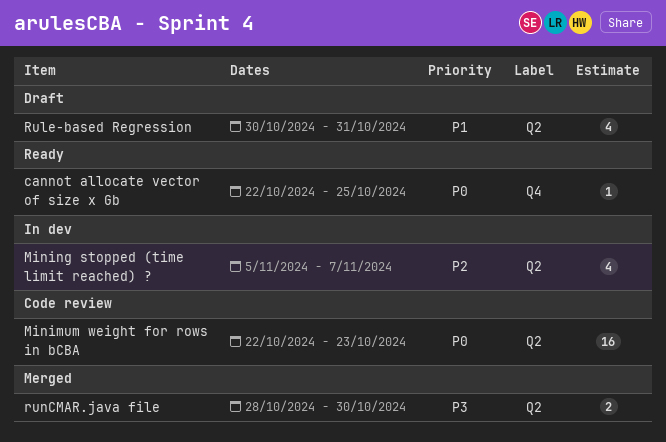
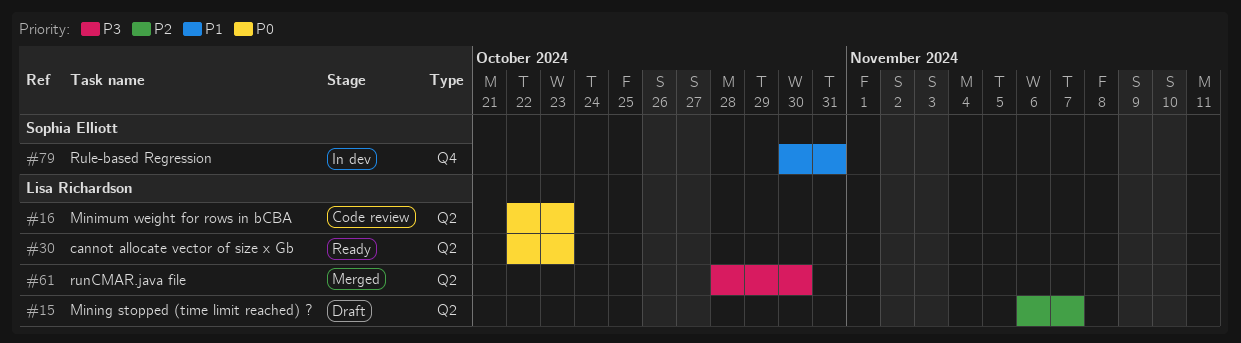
cannot allocate vector of size x Gb, label: Q4 -> Q2
cannot allocate vector of size x Gb, due: Oct 25 -> Oct 23
Mining stopped (time limit reached) ?, status: In dev -> Draft
Mining stopped (time limit reached) ?, start: Nov 5 -> Nov 6
Rule-based Regression, status: Draft -> In dev
Rule-based Regression, label: Q2 -> Q4

